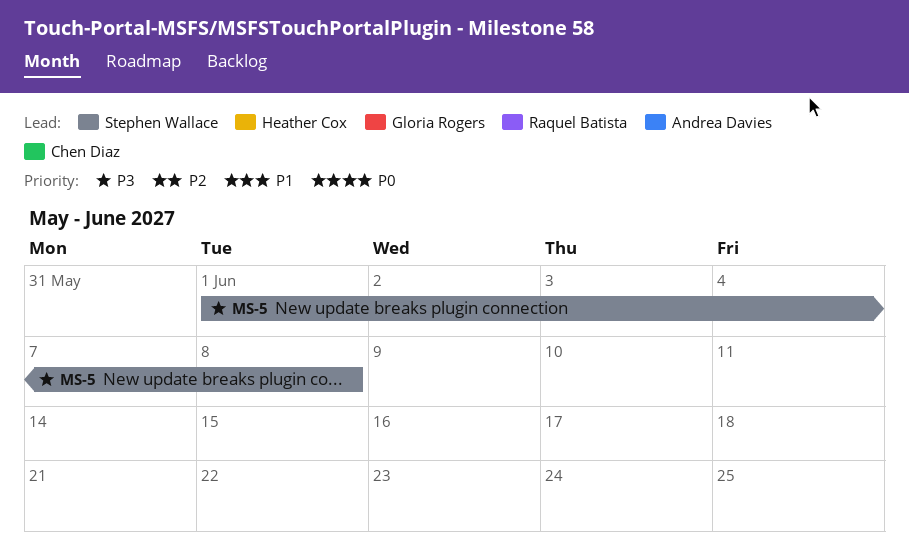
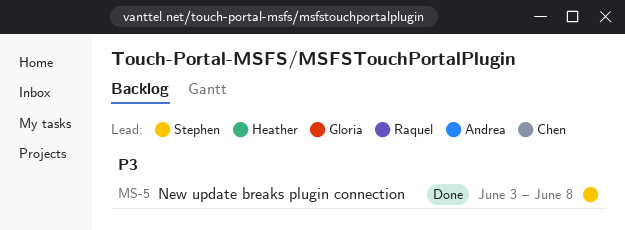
MS-5, start: Jun 1 -> Jun 3

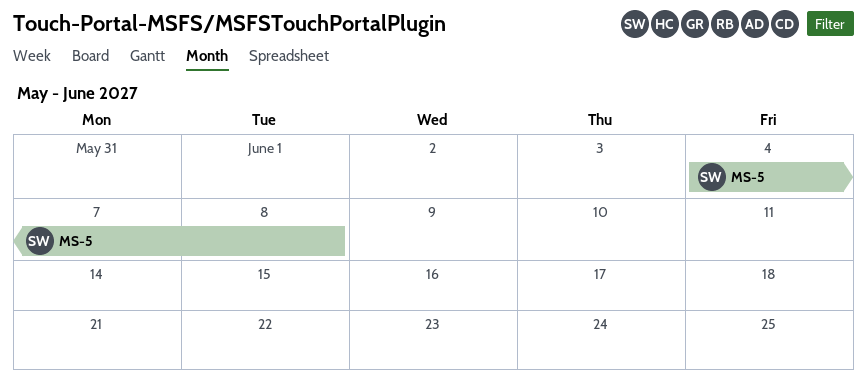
MS-5, start: Jun 3 -> Jun 4

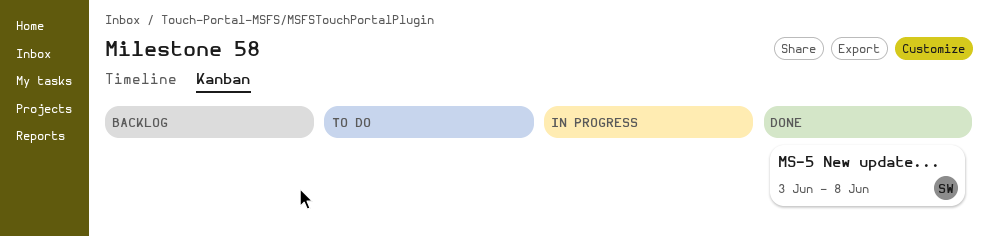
MS-5, start: Jun 4 -> Jun 3

